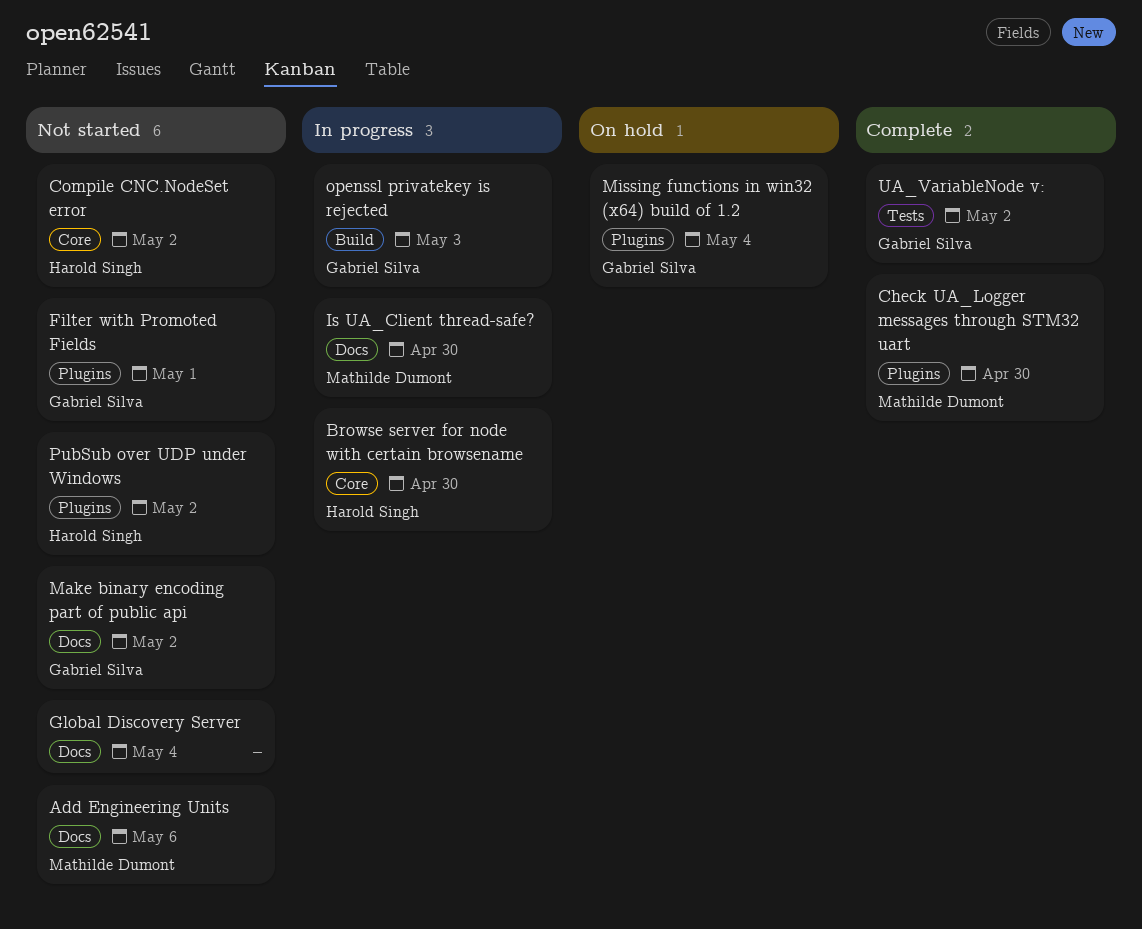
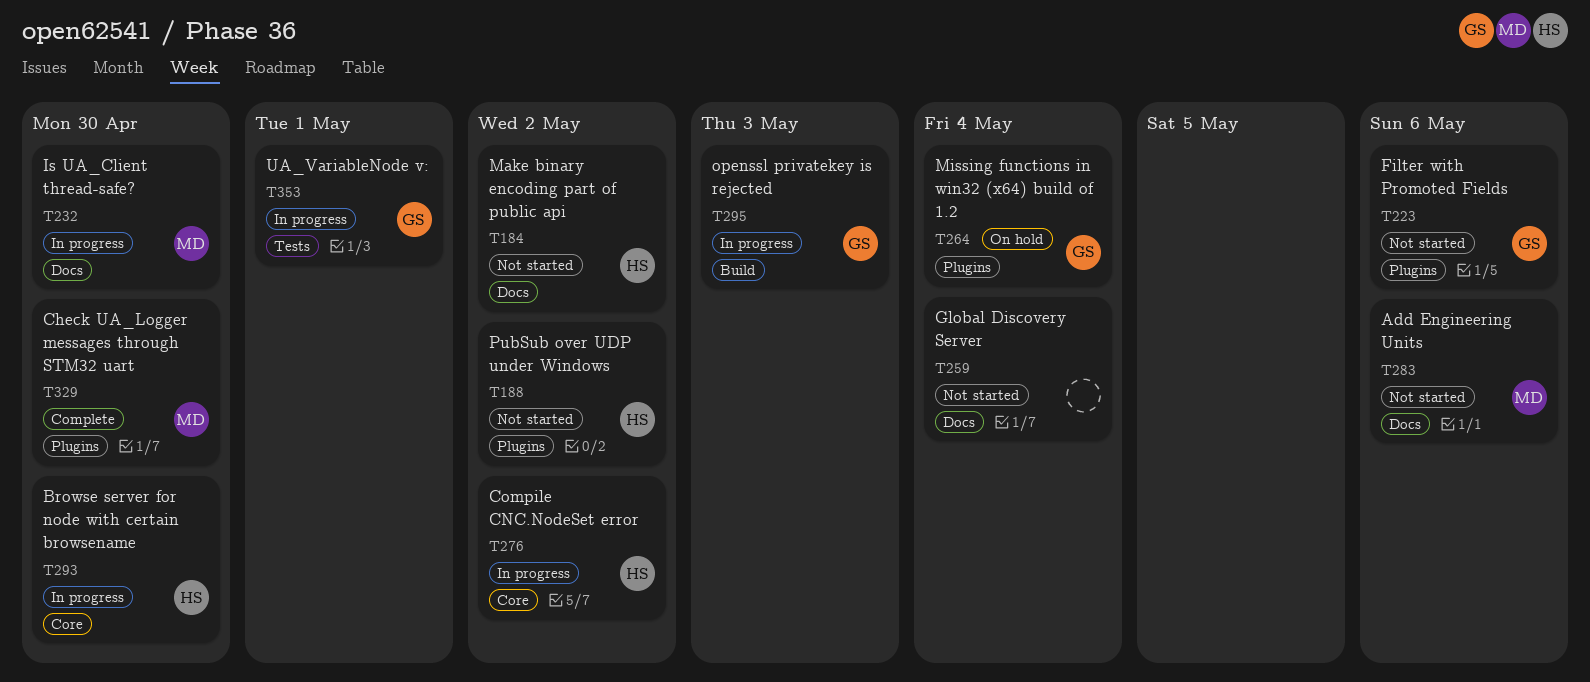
Compile CNC.NodeSet error, status: Not started -> In progress
Filter with Promoted Fields, due: May 1 -> May 6
Make binary encoding part of public api, owner: Gabriel Silva -> Harold Singh
UA_VariableNode v:, status: Complete -> In progress
UA_VariableNode v:, due: May 2 -> May 1

